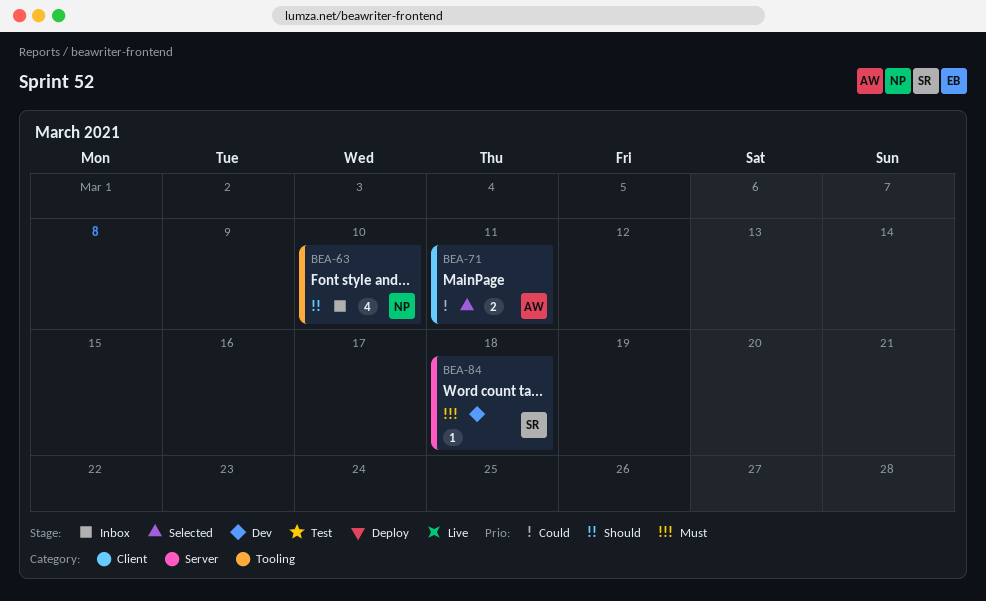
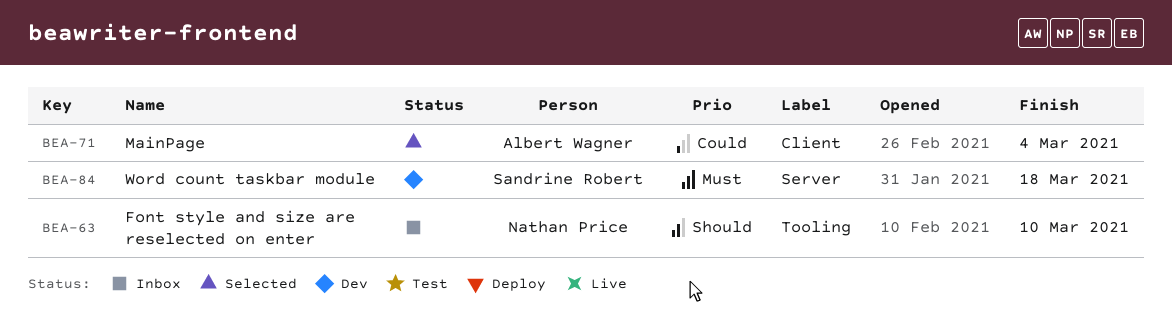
BEA-71, due: Mar 11 -> Mar 4

